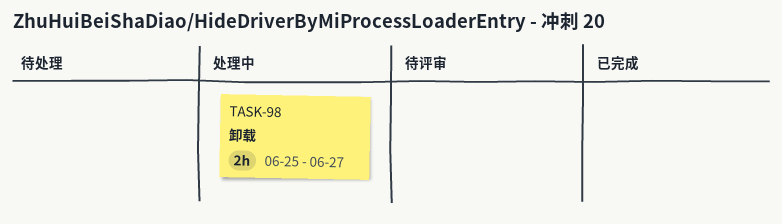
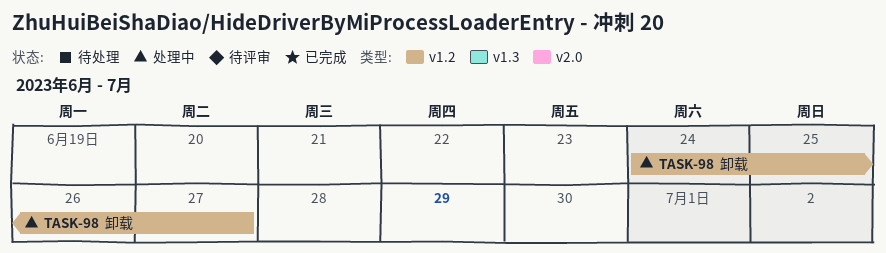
TASK-98, start: Jun 25 -> Jun 24

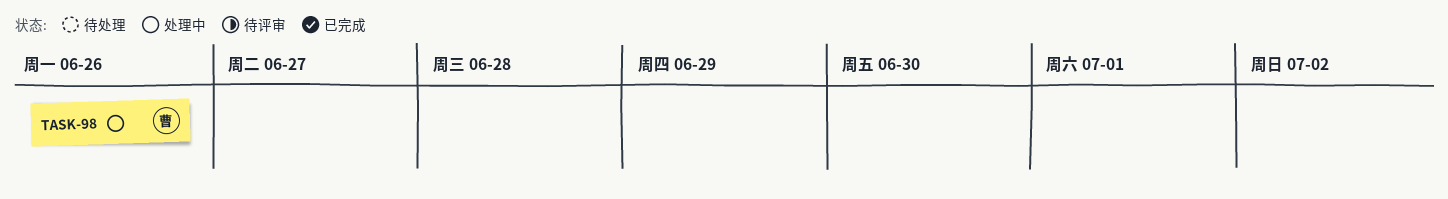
TASK-98, due: Jun 27 -> Jun 26

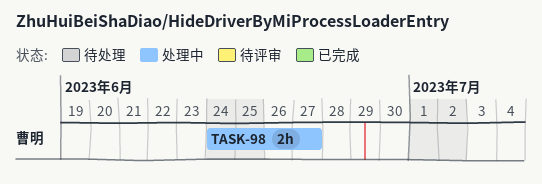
TASK-98, due: Jun 26 -> Jun 27

